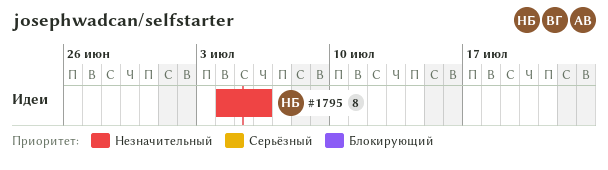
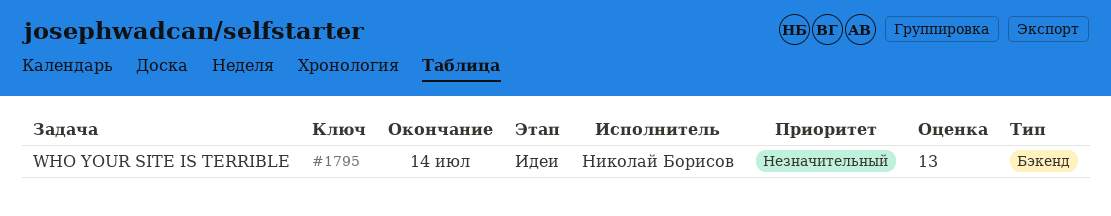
#1795, estimate: 8 -> 13
#1795, due: Jul 6 -> Jul 14

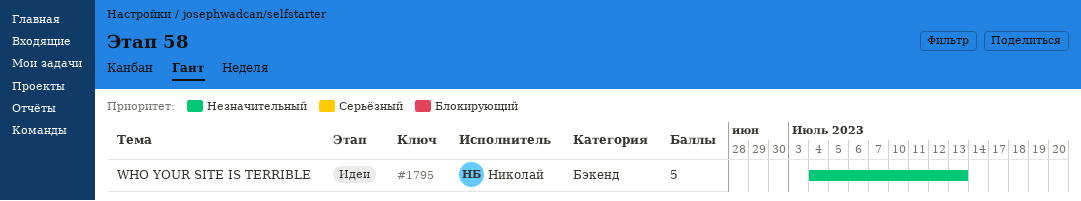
#1795, estimate: 13 -> 5
#1795, due: Jul 14 -> Jul 13

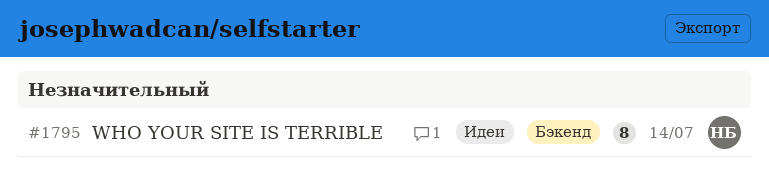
#1795, estimate: 5 -> 8
#1795, due: Jul 13 -> Jul 14

